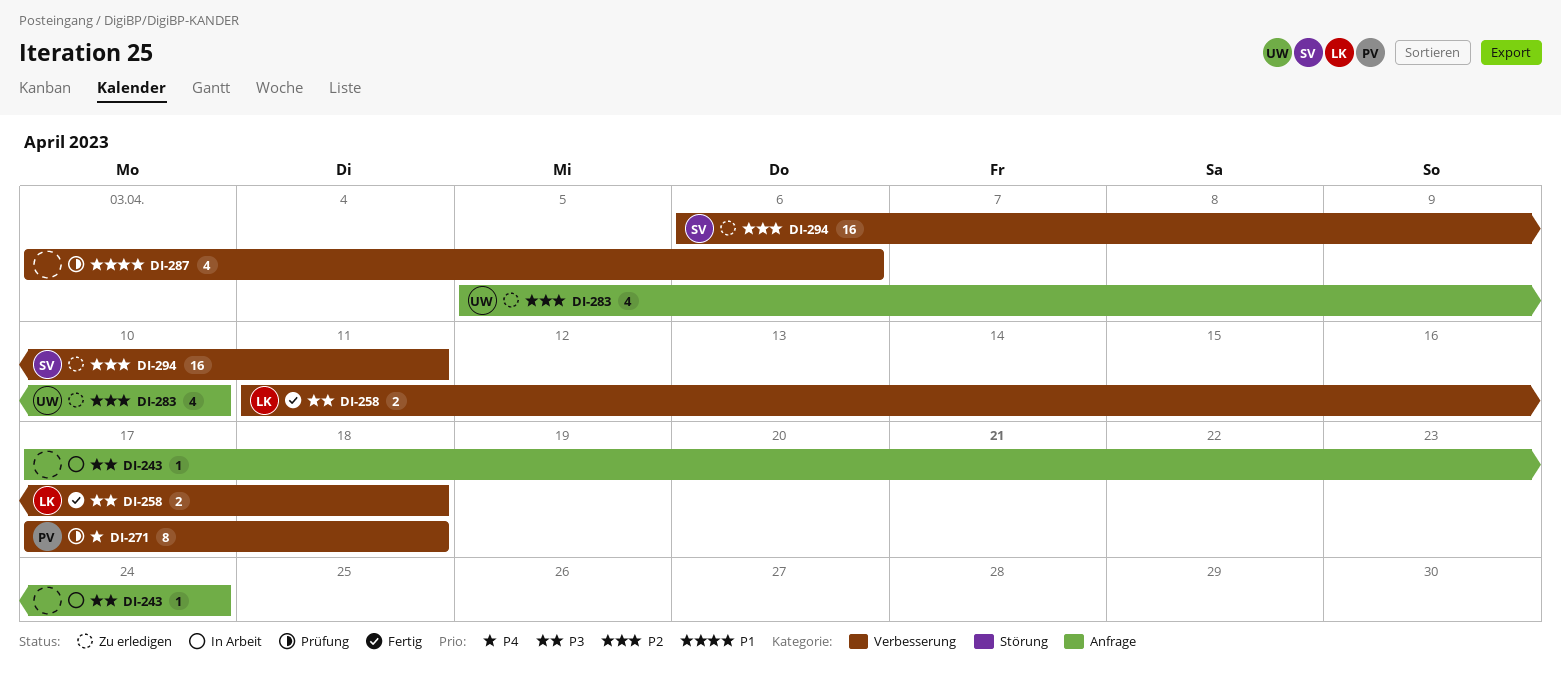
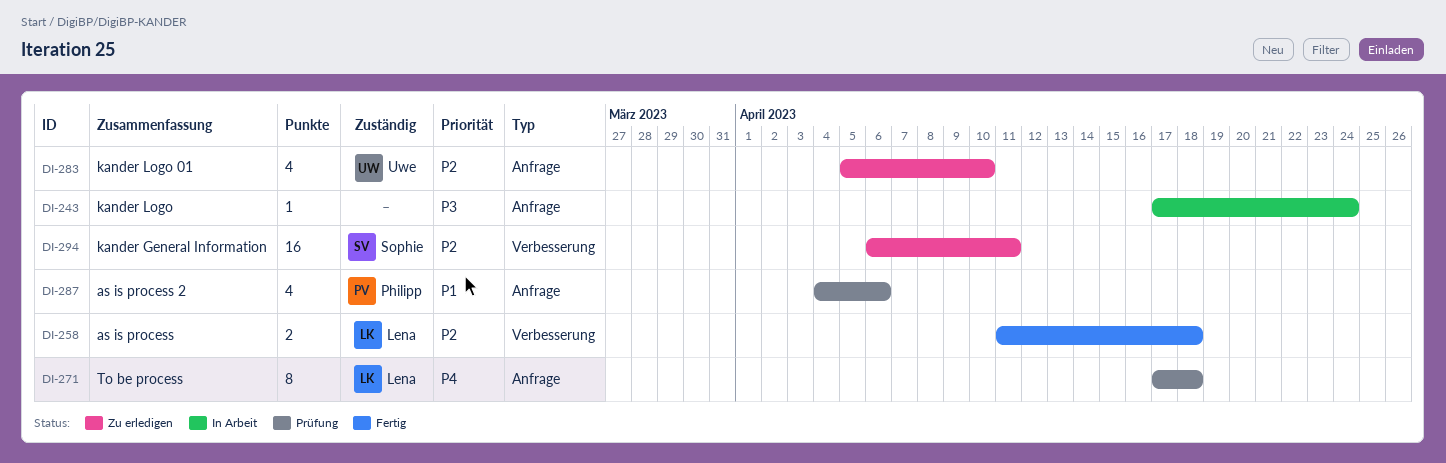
DI-258, priority: P3 -> P2
DI-271, owner: Philipp -> Lena
DI-271, label: Verbesserung -> Anfrage
DI-287, owner: none -> Philipp
DI-287, label: Verbesserung -> Anfrage
DI-287, start: Apr 3 -> Apr 4

